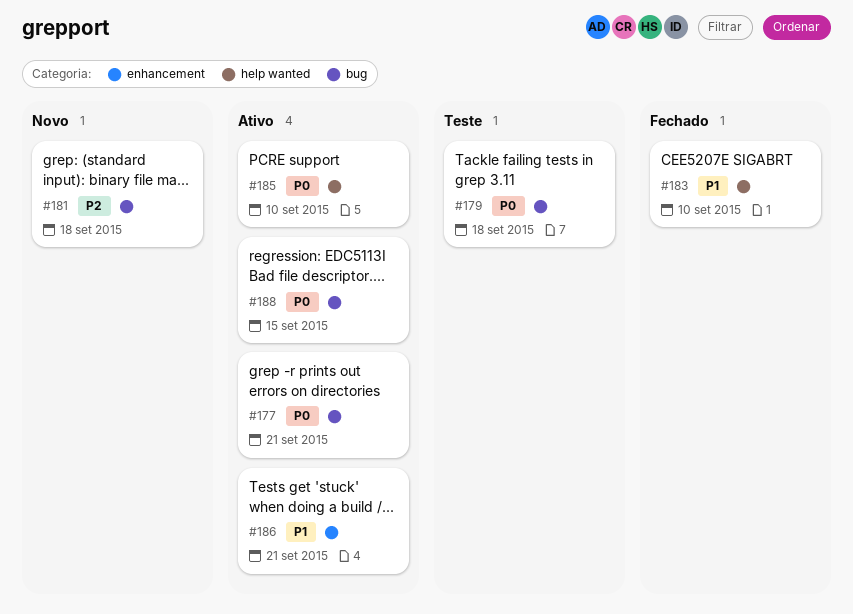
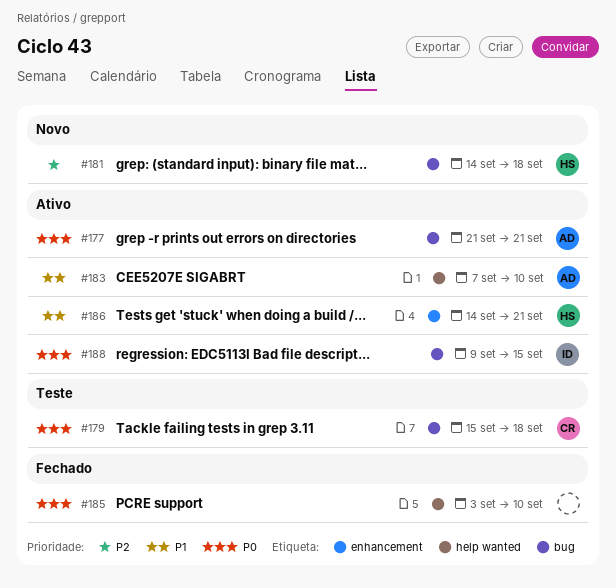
#183, status: Fechado -> Ativo
#185, status: Ativo -> Fechado

